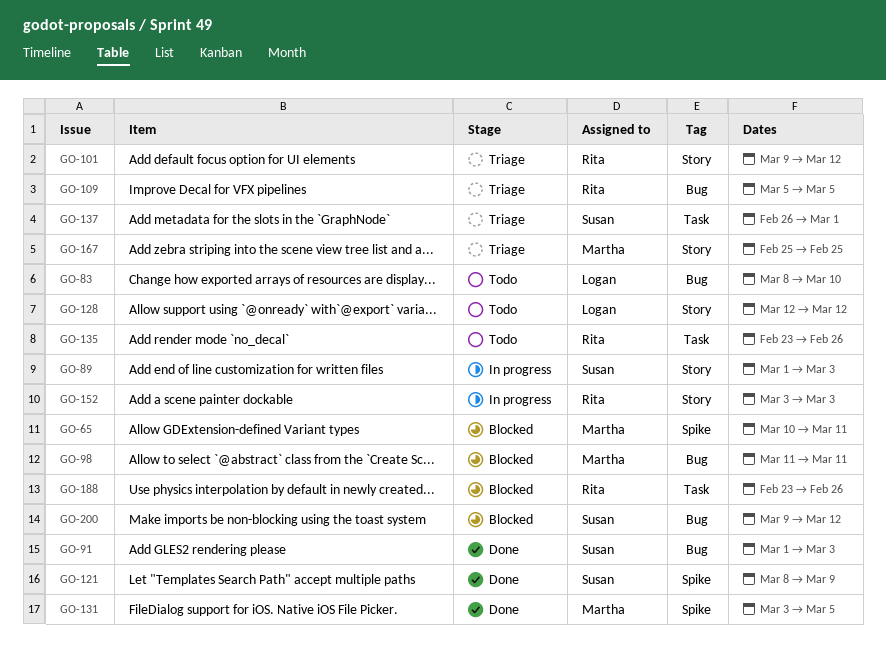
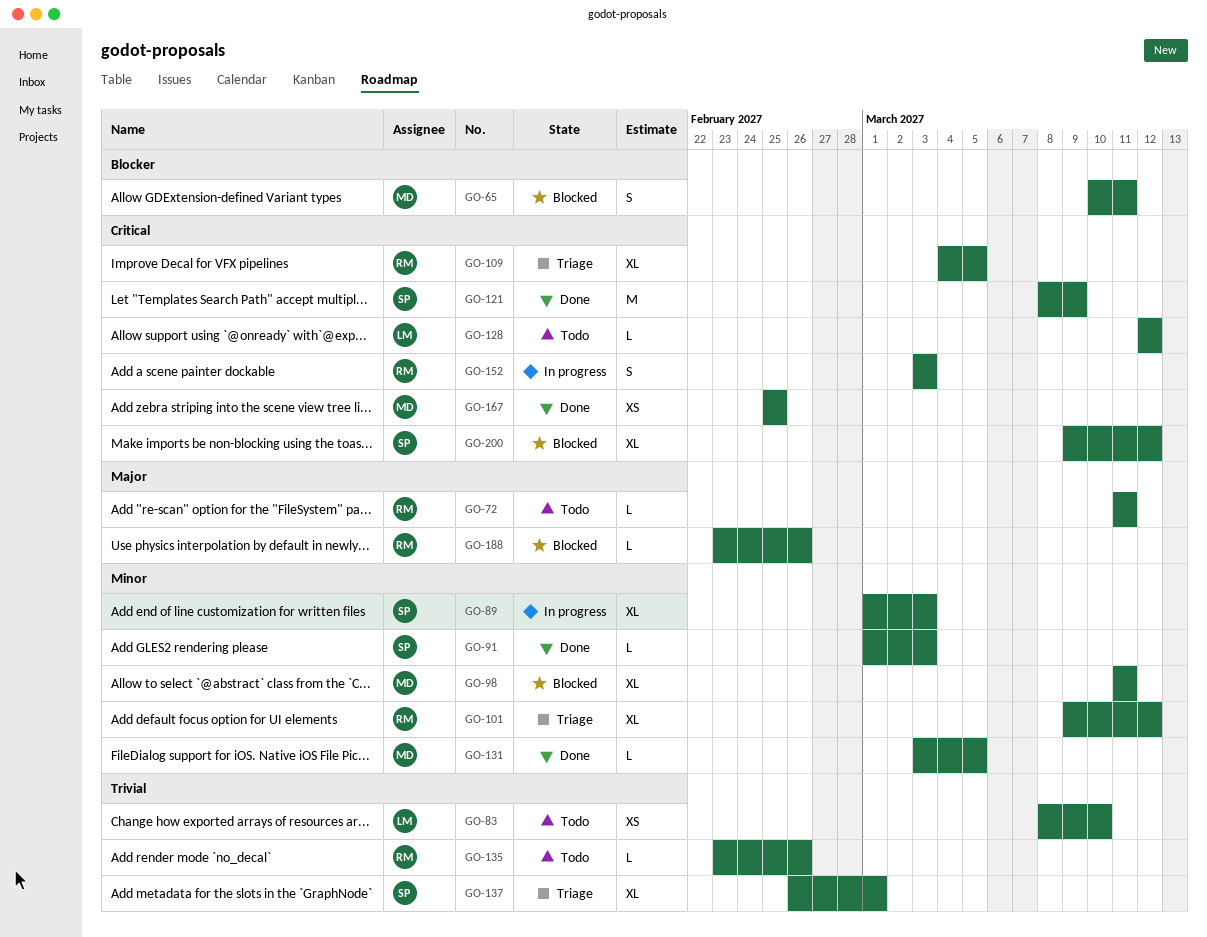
GO-72: none -> present
GO-109, start: Mar 5 -> Mar 4
GO-167, status: Triage -> Done

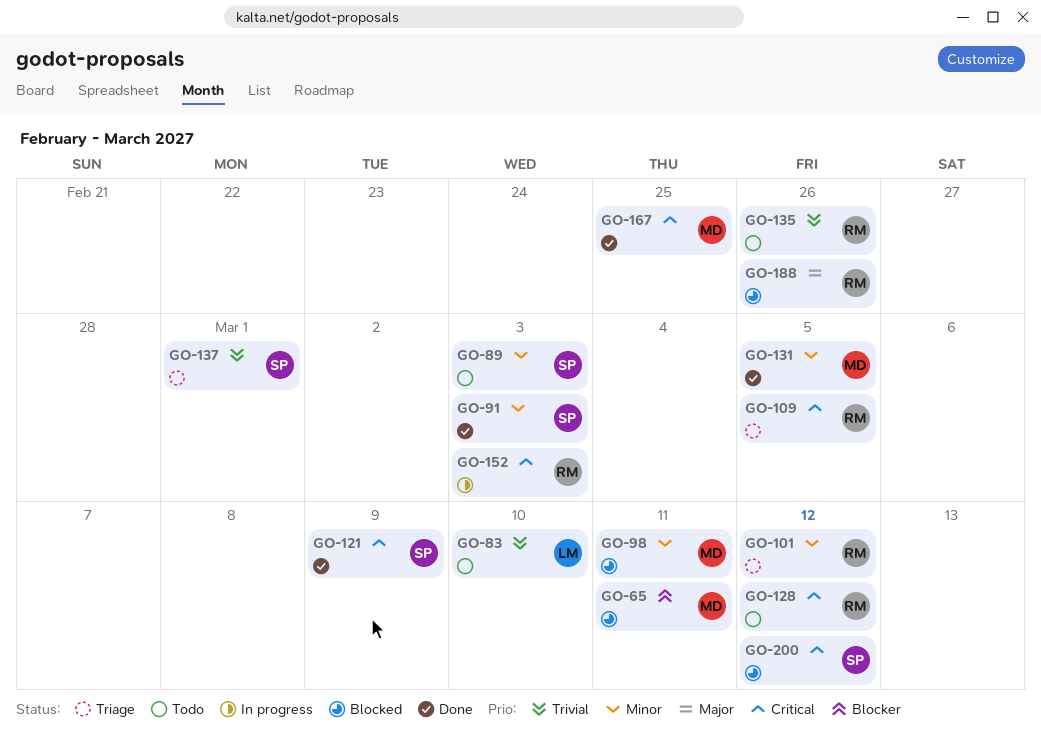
GO-72: present -> none
GO-89, status: In progress -> Todo
GO-128, owner: LM -> RM

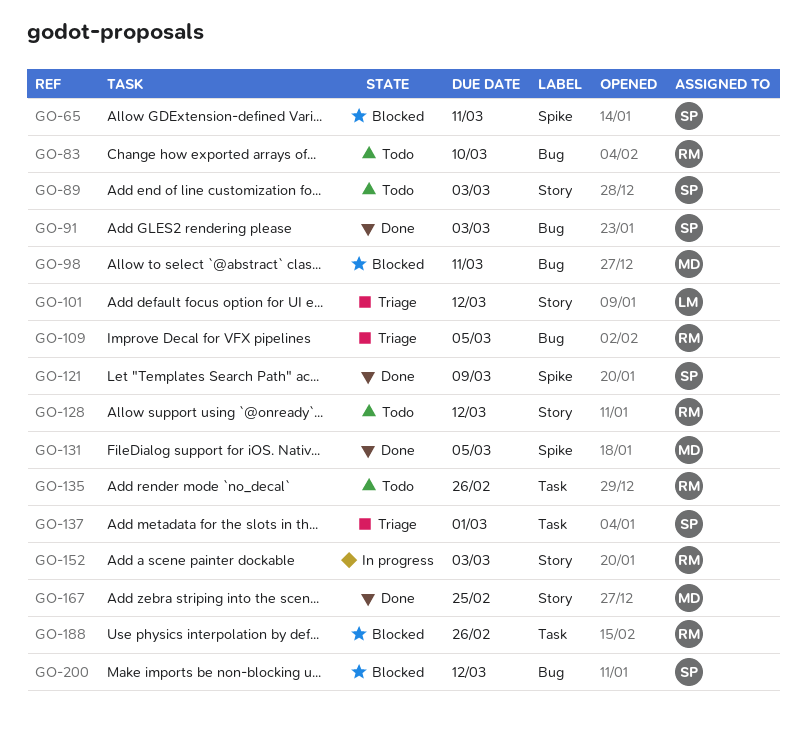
GO-65, owner: MD -> SP
GO-83, owner: LM -> RM
GO-101, owner: RM -> LM

